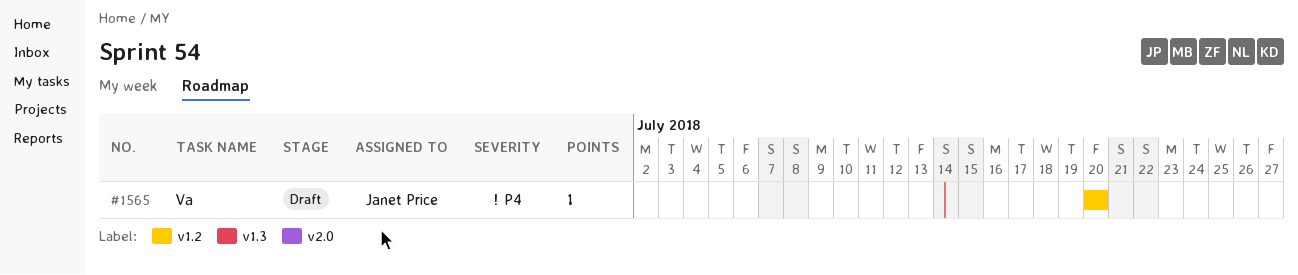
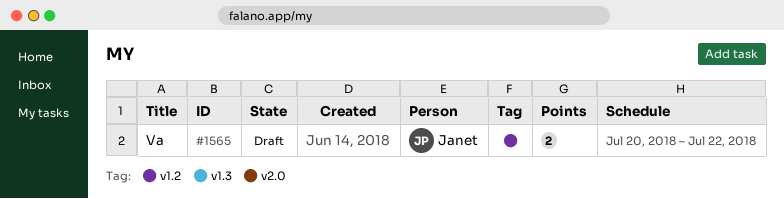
#1565, estimate: 1 -> 2
#1565, due: Jul 20 -> Jul 22

